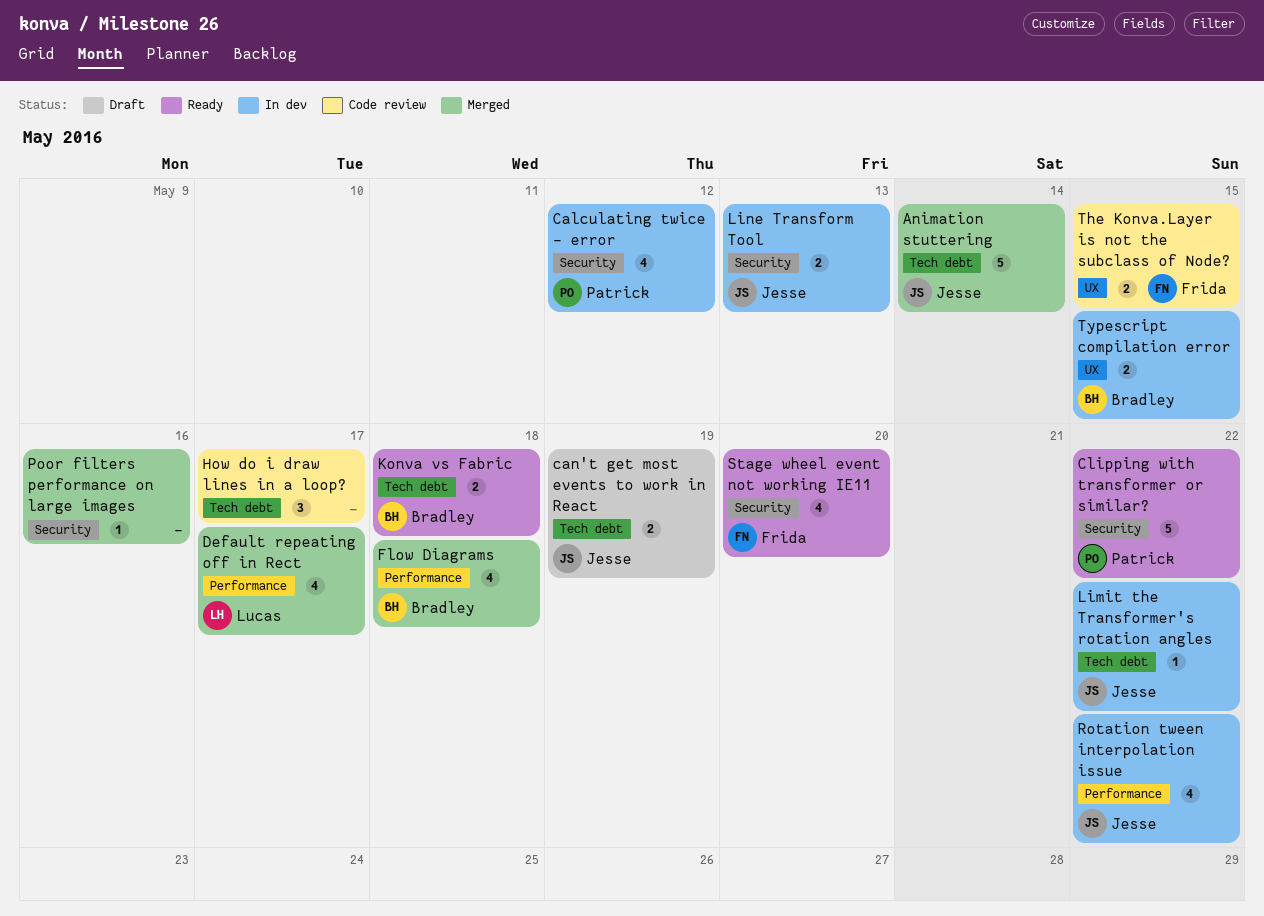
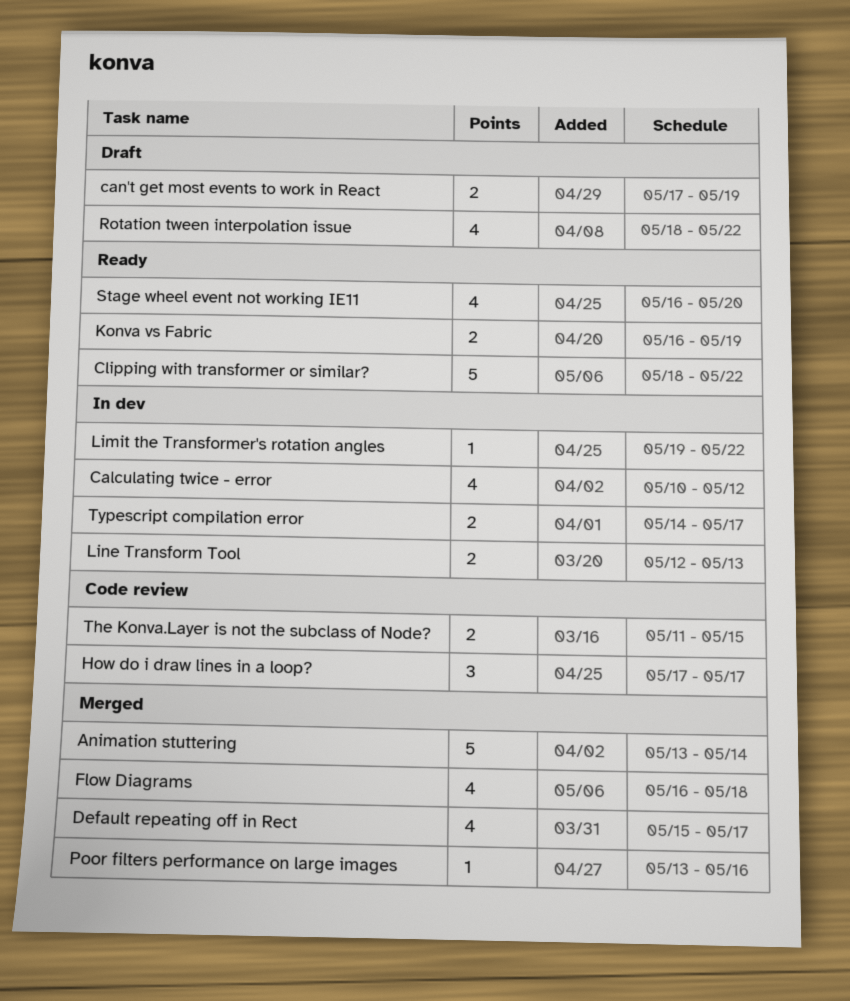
Konva vs Fabric, due: May 18 -> May 19
Rotation tween interpolation issue, status: In dev -> Draft
Typescript compilation error, due: May 15 -> May 17

